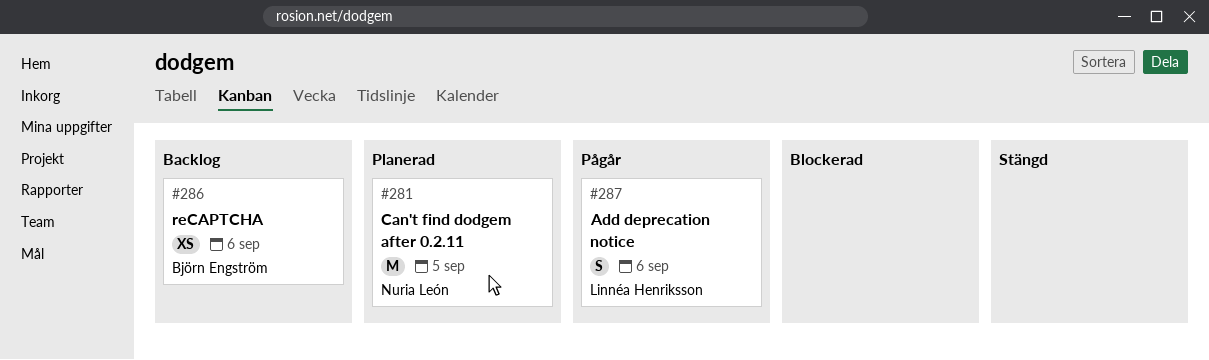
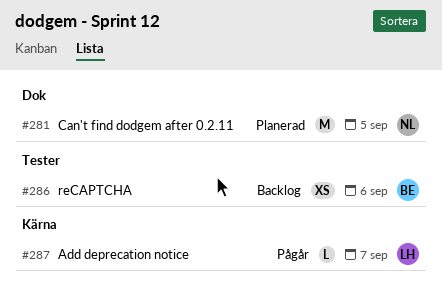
#287, estimate: S -> L
#287, due: Sep 6 -> Sep 7

